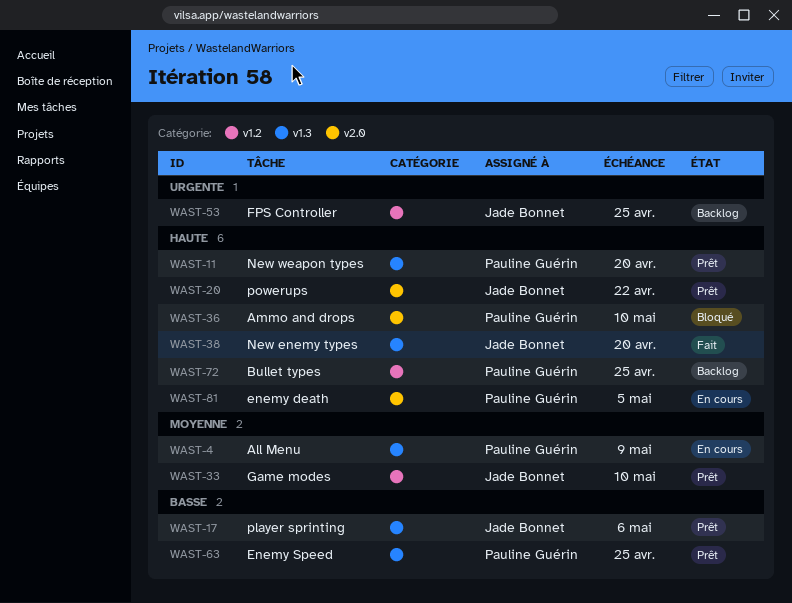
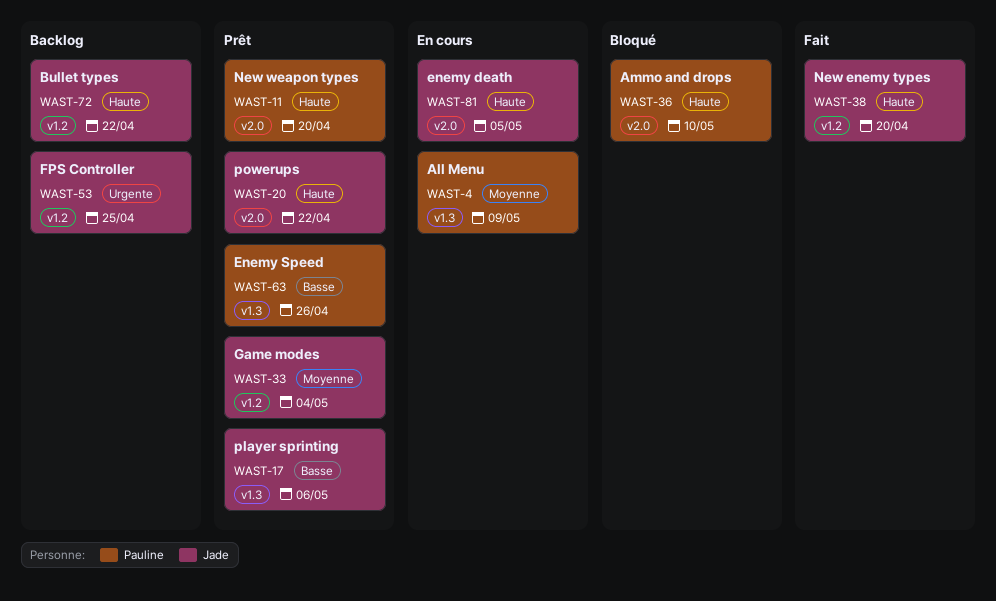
WAST-11, label: v1.3 -> v2.0
WAST-33, due: May 10 -> May 4
WAST-38, label: v1.3 -> v1.2
WAST-63, due: Apr 25 -> Apr 26
WAST-72, owner: Pauline Guérin -> Jade Bonnet
WAST-72, due: Apr 25 -> Apr 22
WAST-81, owner: Pauline Guérin -> Jade Bonnet

